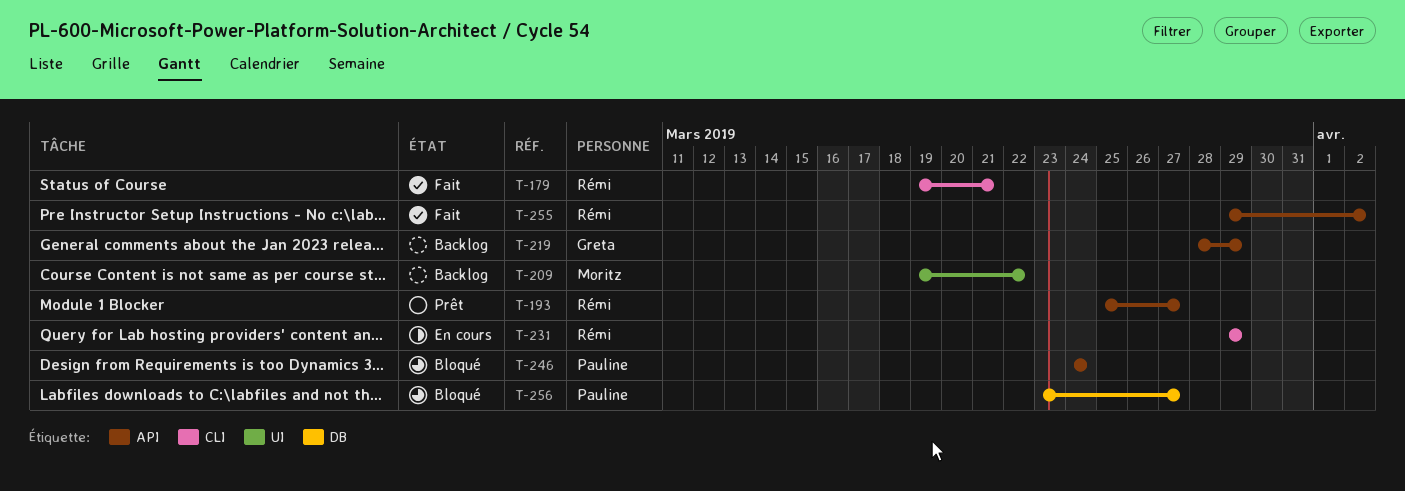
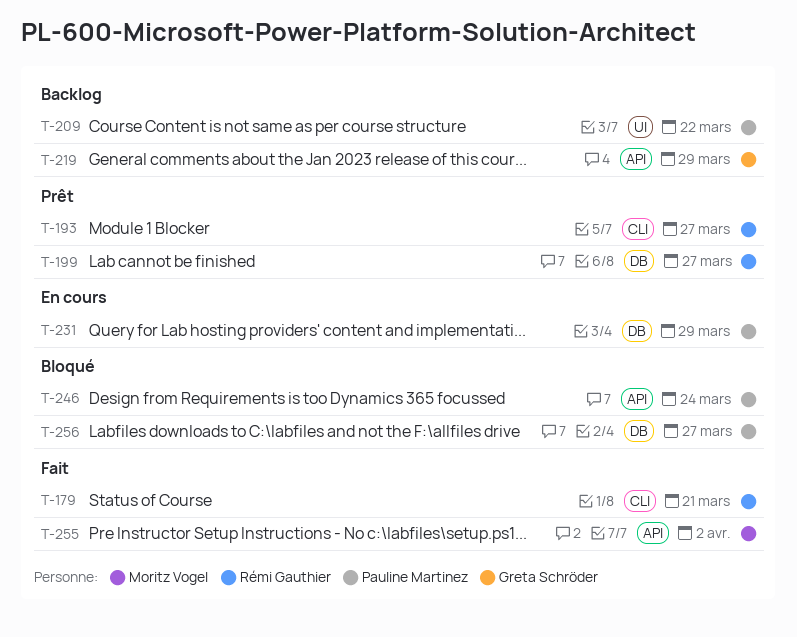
T-193, label: API -> CLI
T-199: none -> present
T-209, owner: Moritz Vogel -> Pauline Martinez
T-231, owner: Rémi Gauthier -> Pauline Martinez
T-231, label: CLI -> DB
T-255, owner: Rémi Gauthier -> Moritz Vogel

